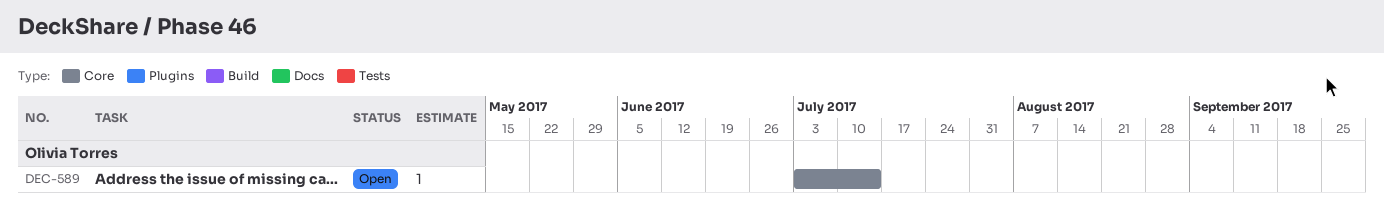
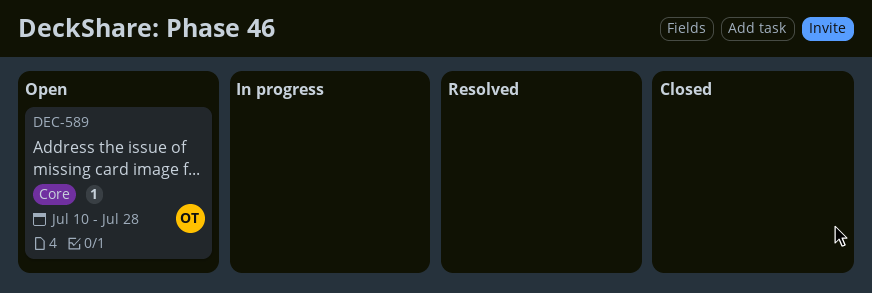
DEC-589, start: Jul 3 -> Jul 10
DEC-589, due: Jul 14 -> Jul 28

